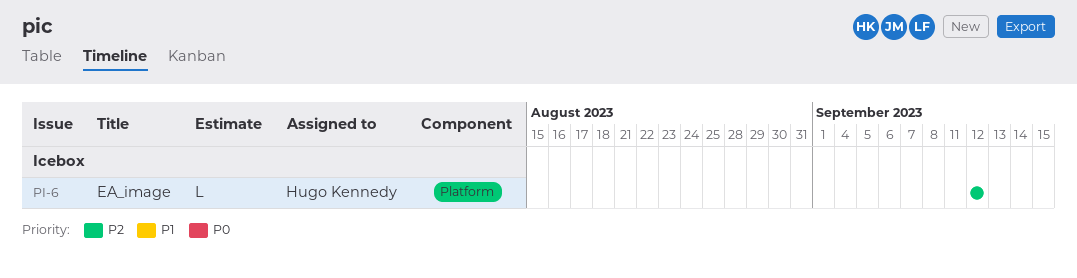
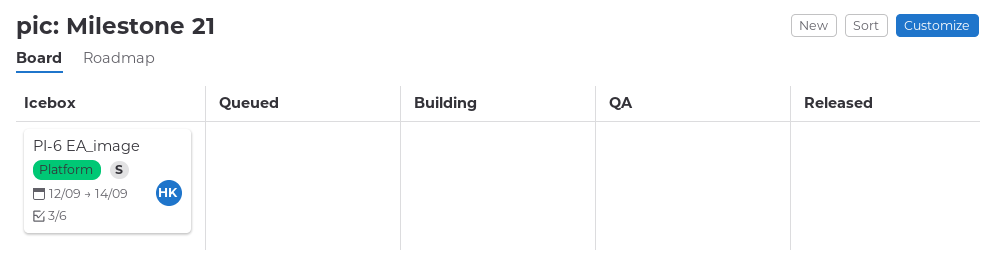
PI-6, estimate: L -> S
PI-6, due: Sep 12 -> Sep 14

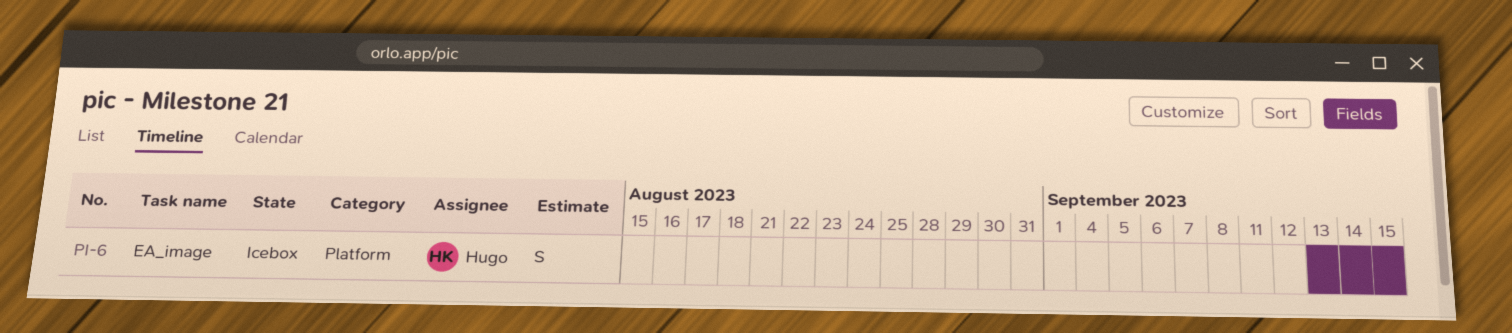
PI-6, start: Sep 12 -> Sep 13
PI-6, due: Sep 14 -> Sep 15

